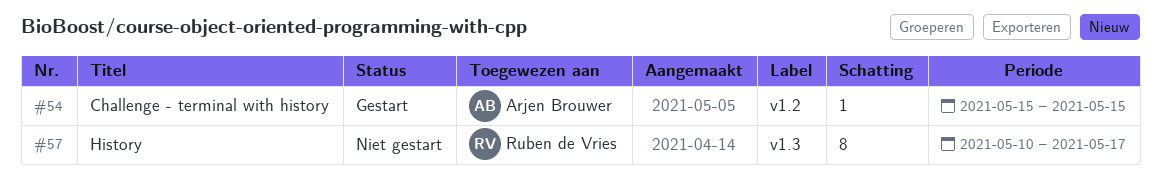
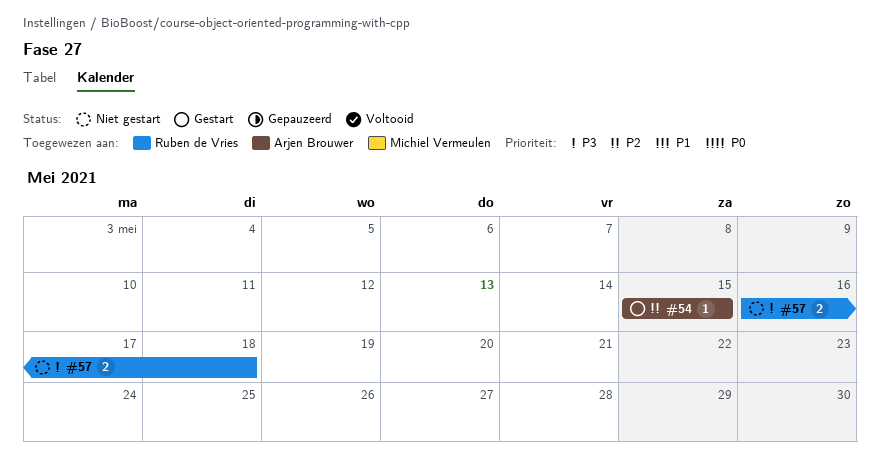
#57, estimate: 8 -> 2
#57, start: May 10 -> May 16
#57, due: May 17 -> May 18

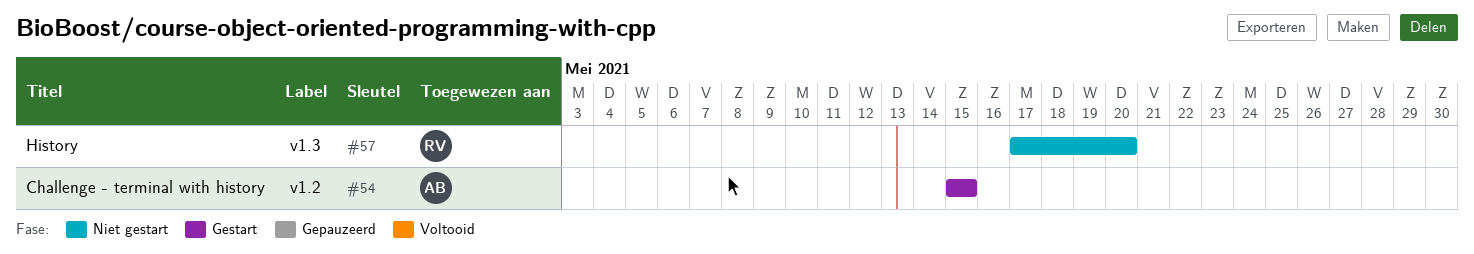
#57, start: May 16 -> May 17
#57, due: May 18 -> May 20

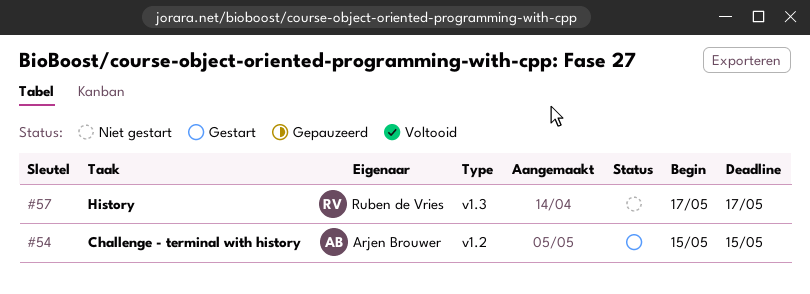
#57, due: May 20 -> May 17

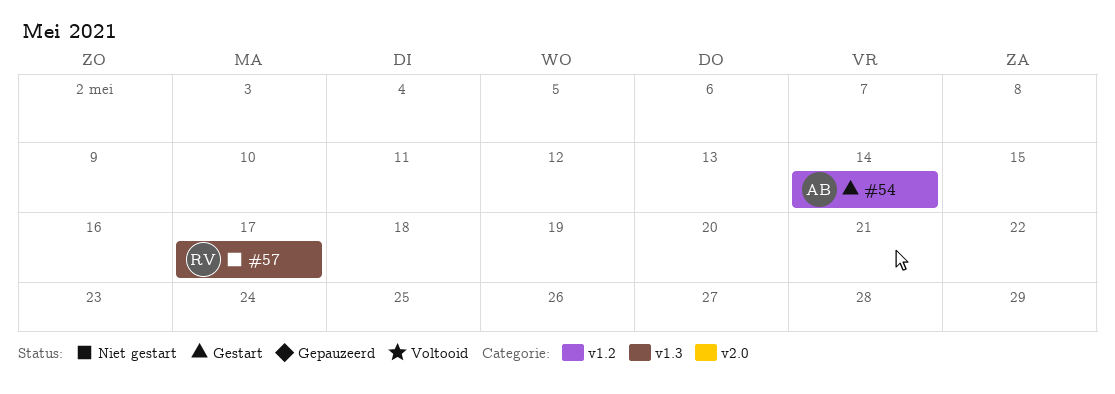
#54, start: May 15 -> May 14
#54, due: May 15 -> May 14

